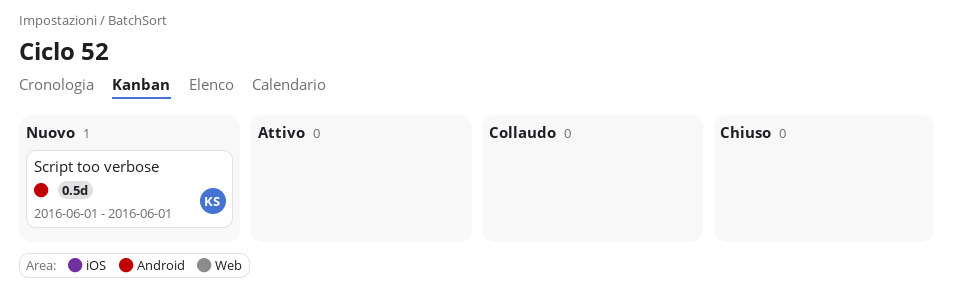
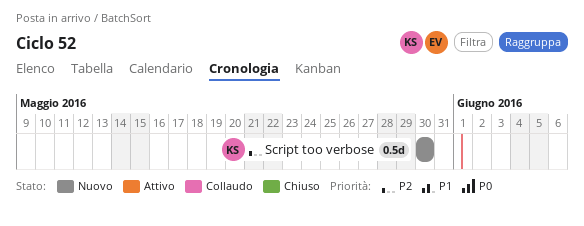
Script too verbose, start: Jun 1 -> May 30
Script too verbose, due: Jun 1 -> May 30

